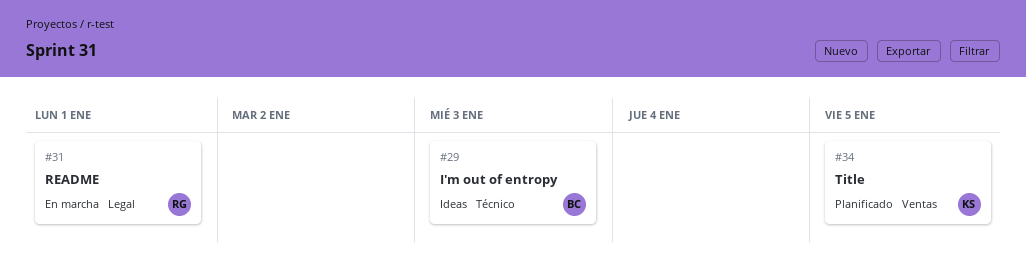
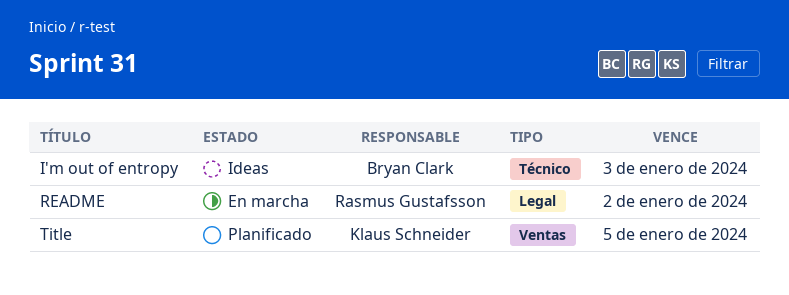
README, due: Jan 1 -> Jan 2

